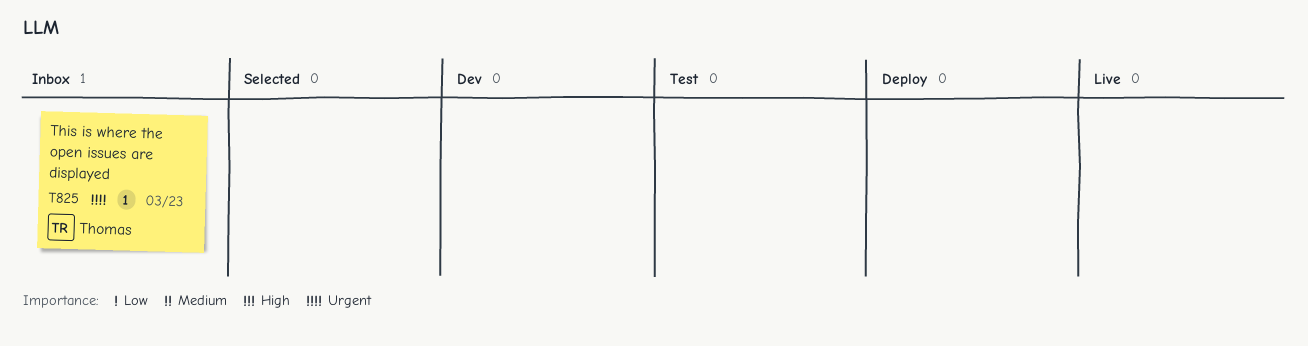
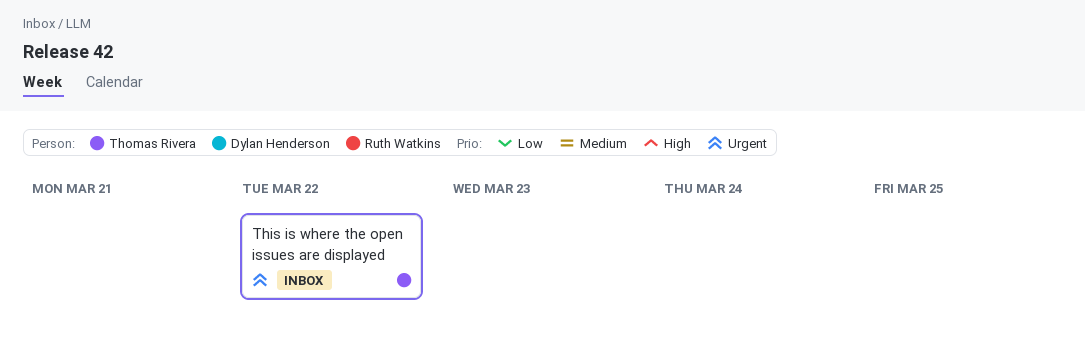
This is where the open issues are displayed, due: Mar 23 -> Mar 22

